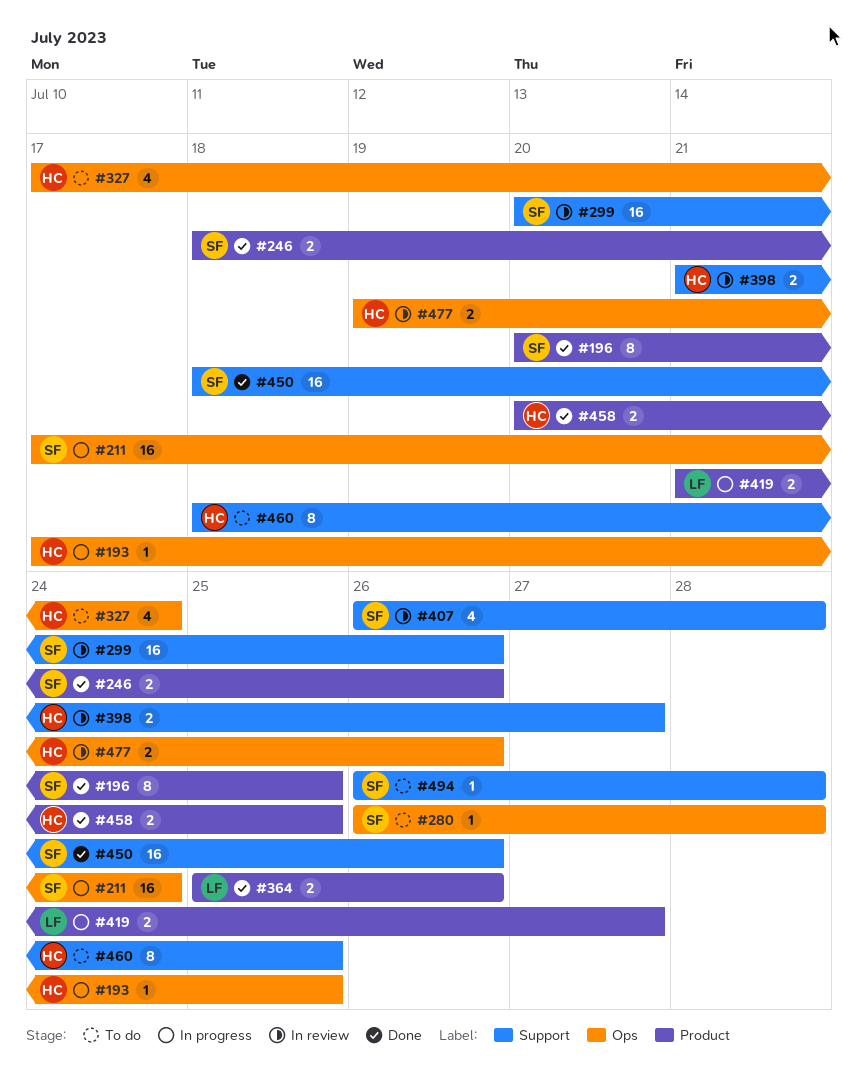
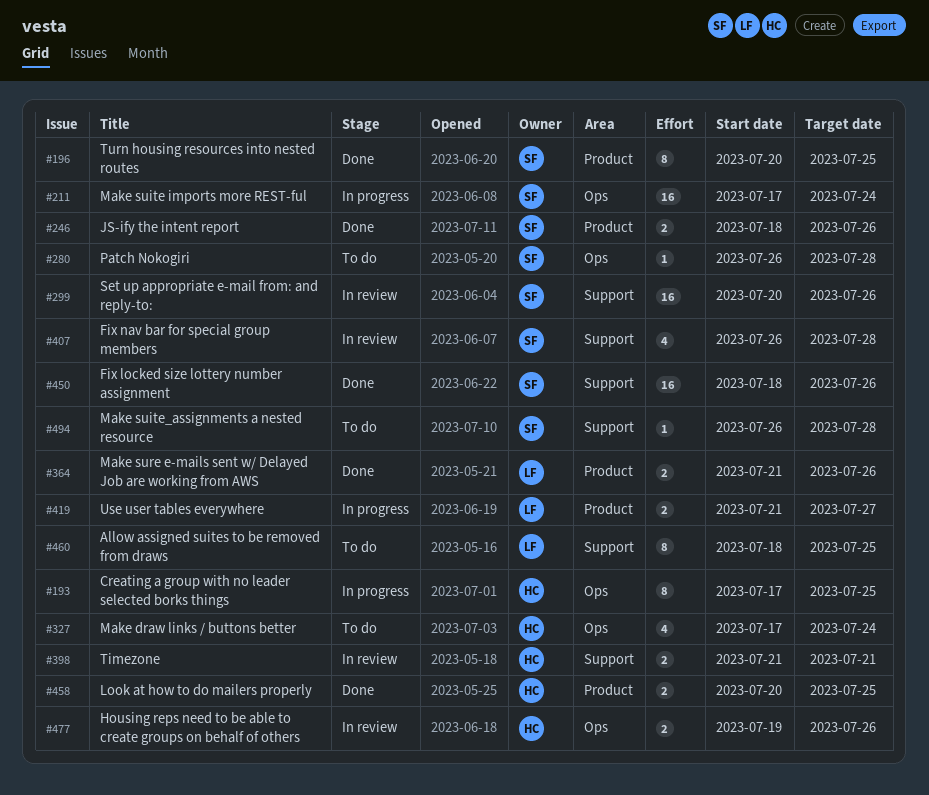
#193, estimate: 1 -> 8
#364, start: Jul 25 -> Jul 21
#398, due: Jul 27 -> Jul 21
#460, owner: HC -> LF

